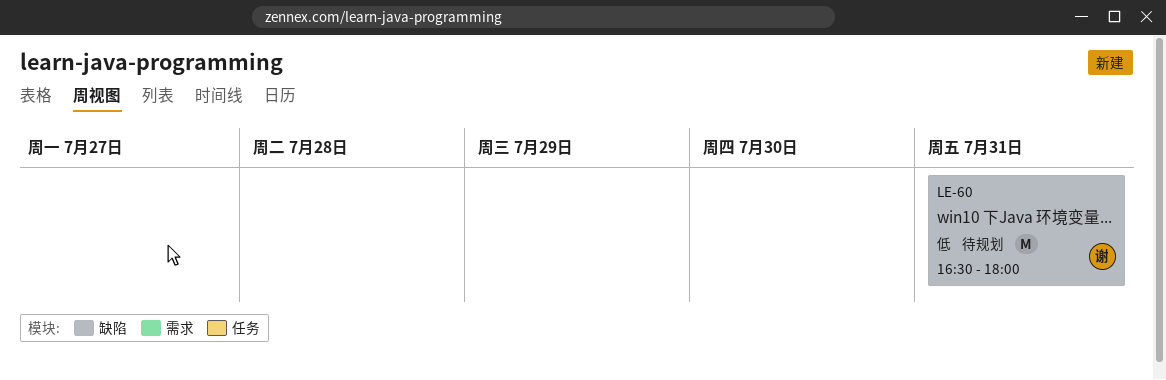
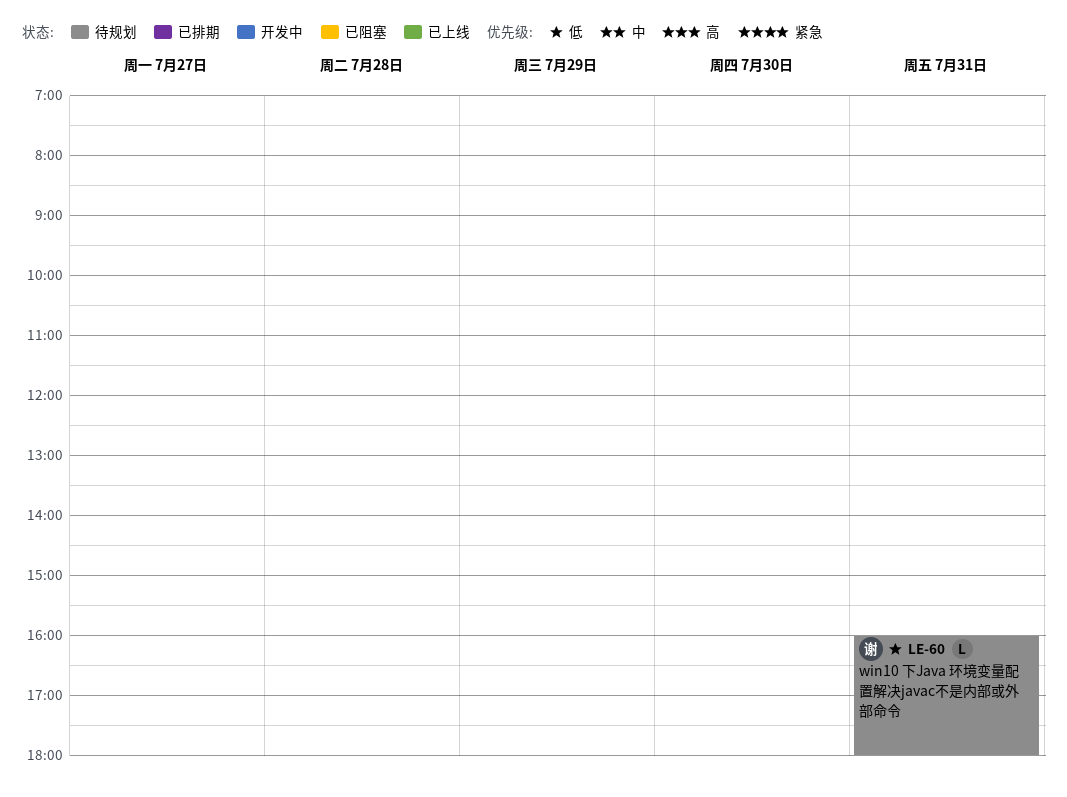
LE-60, estimate: M -> L
LE-60, begins: 16:30 -> 16:00

